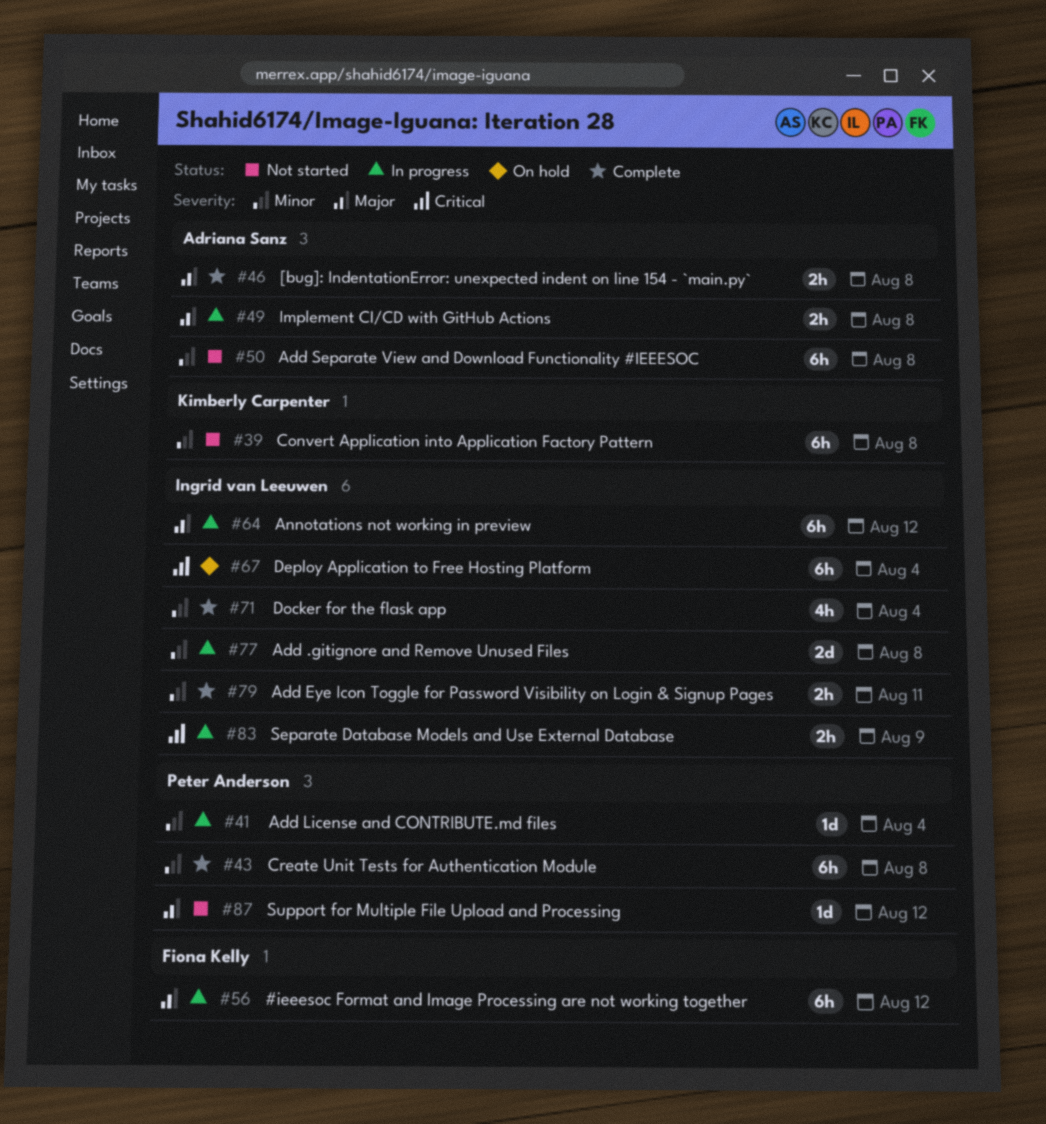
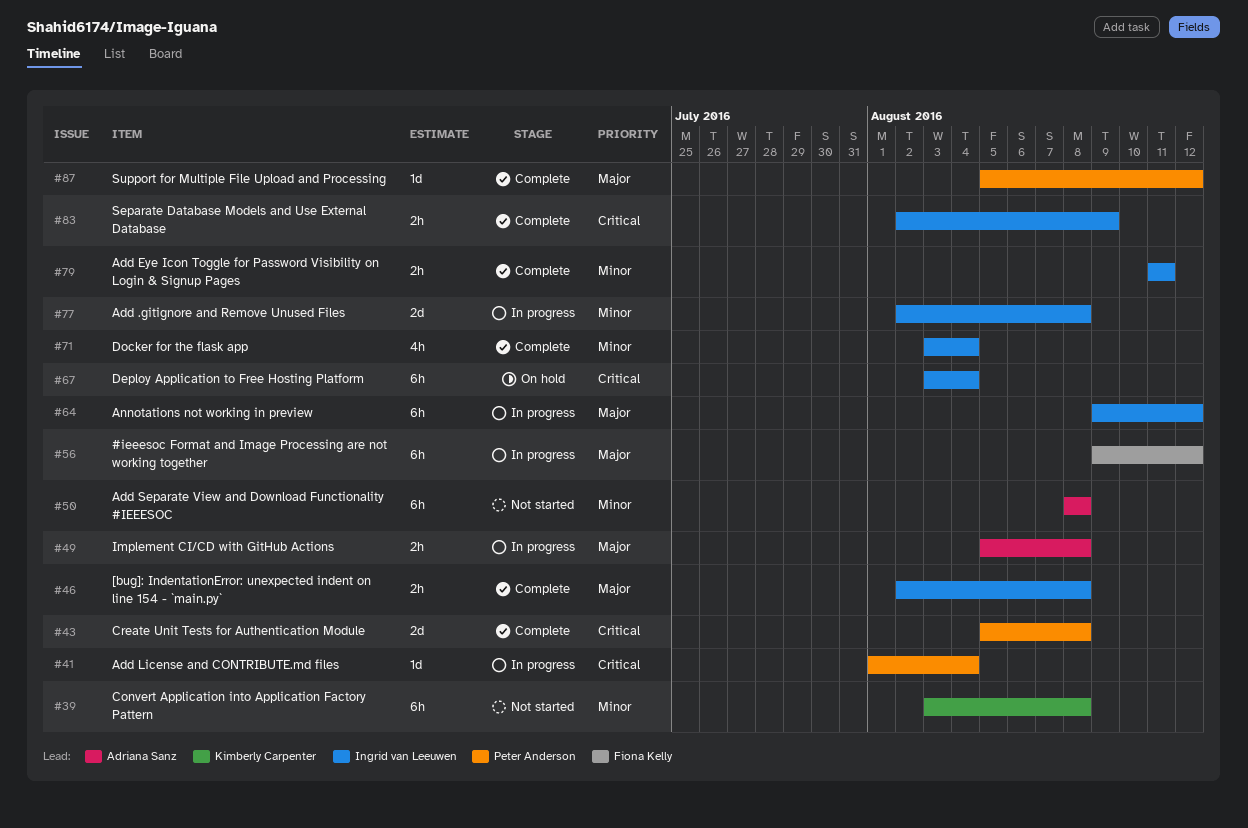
#41, priority: Minor -> Critical
#43, priority: Minor -> Critical
#43, estimate: 6h -> 2d
#46, owner: Adriana Sanz -> Ingrid van Leeuwen
#83, status: In progress -> Complete
#87, status: Not started -> Complete

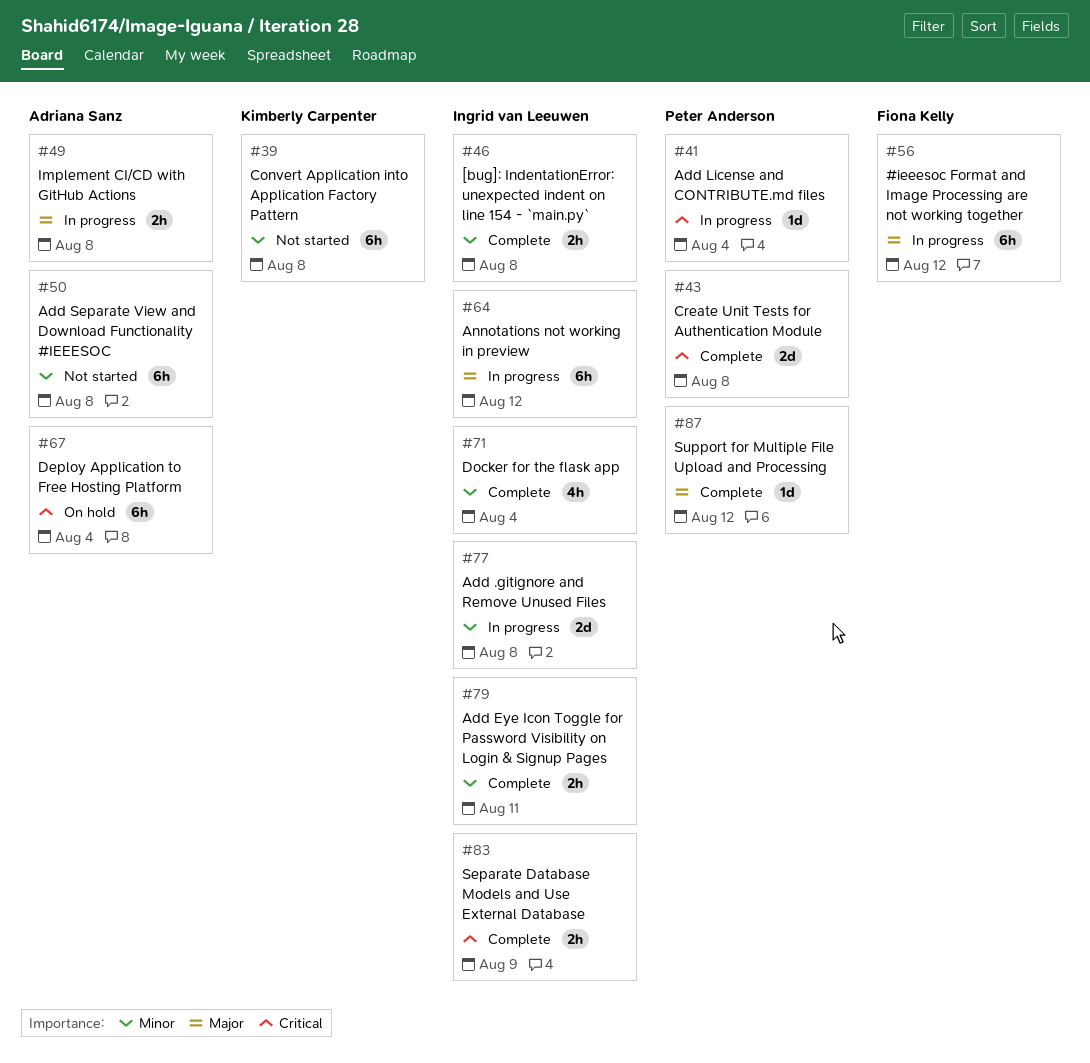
#46, priority: Major -> Minor
#67, owner: Ingrid van Leeuwen -> Adriana Sanz

